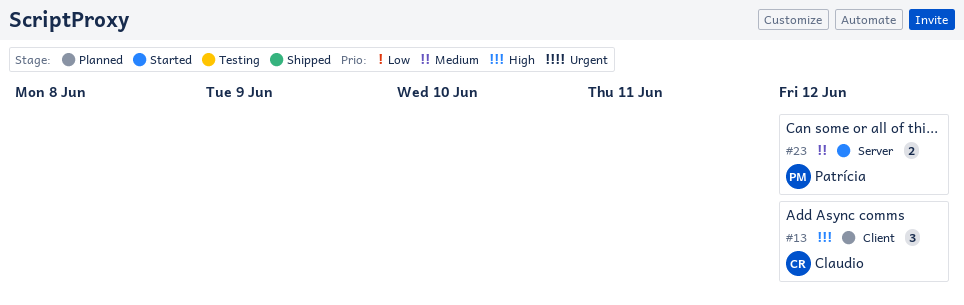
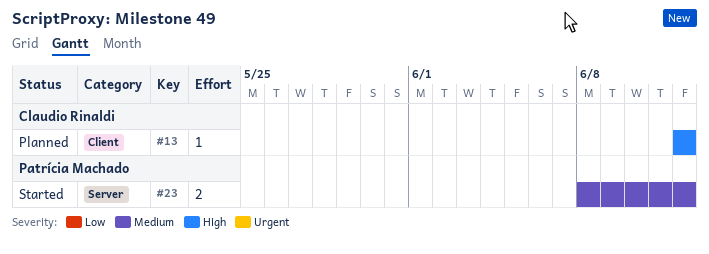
#13, estimate: 3 -> 1

